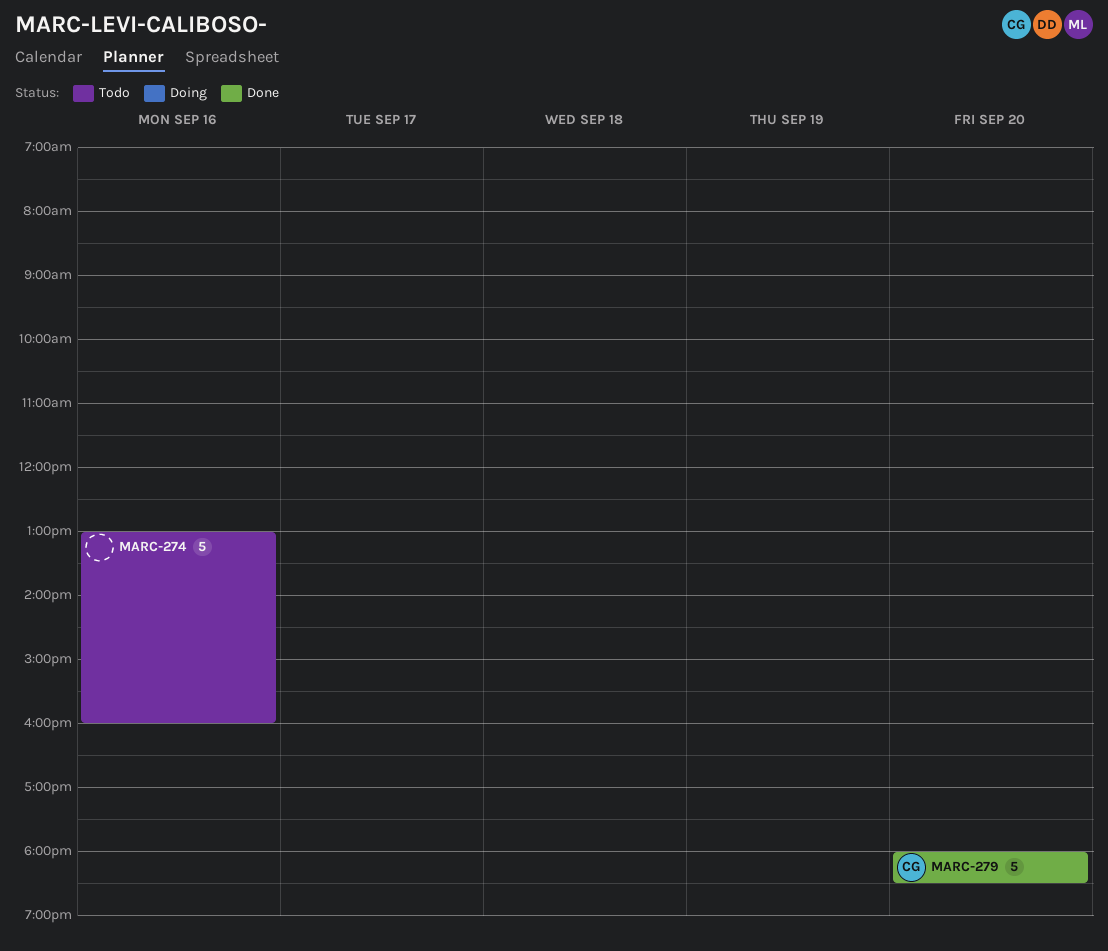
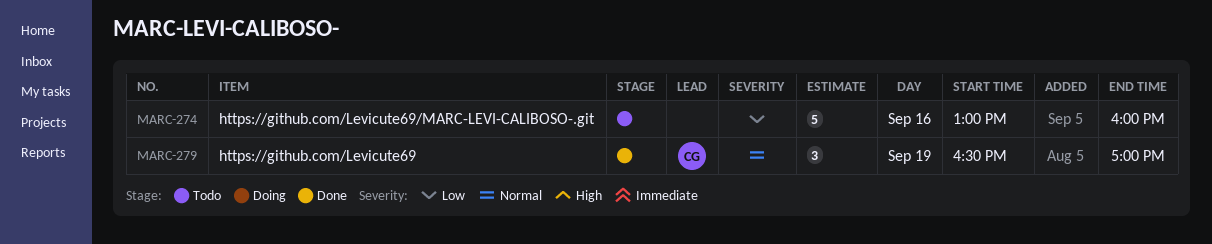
MARC-279, estimate: 5 -> 3
MARC-279, day: Sep 20 -> Sep 19
MARC-279, begins: 18:00 -> 16:30
MARC-279, ends: 18:30 -> 17:00

